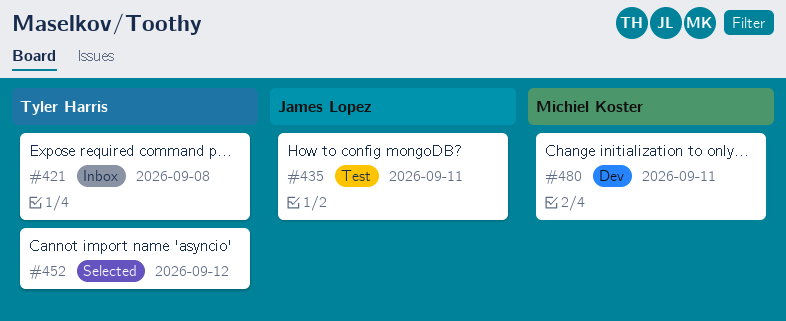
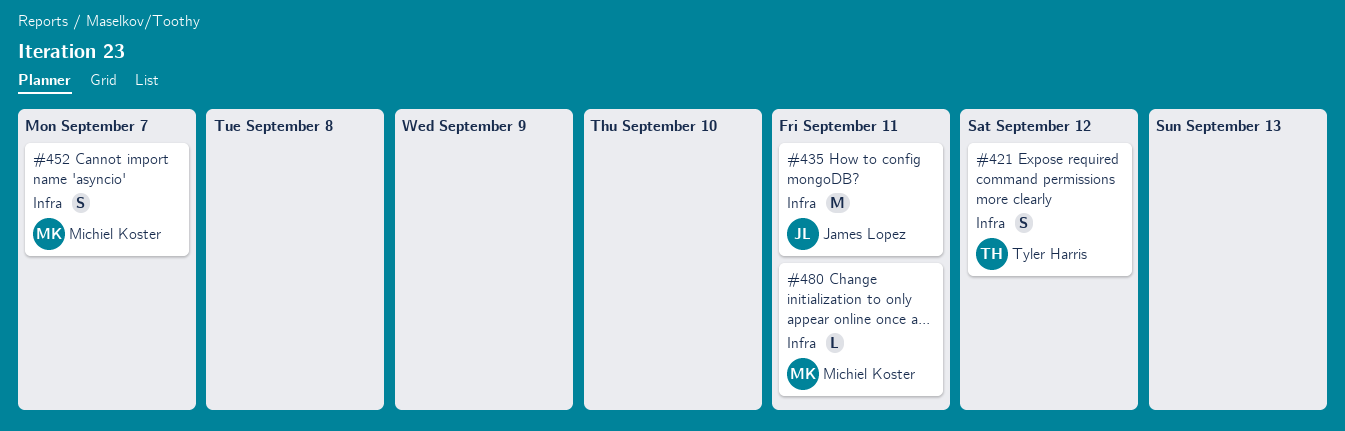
#421, due: Sep 8 -> Sep 12
#452, owner: Tyler Harris -> Michiel Koster
#452, due: Sep 12 -> Sep 7

